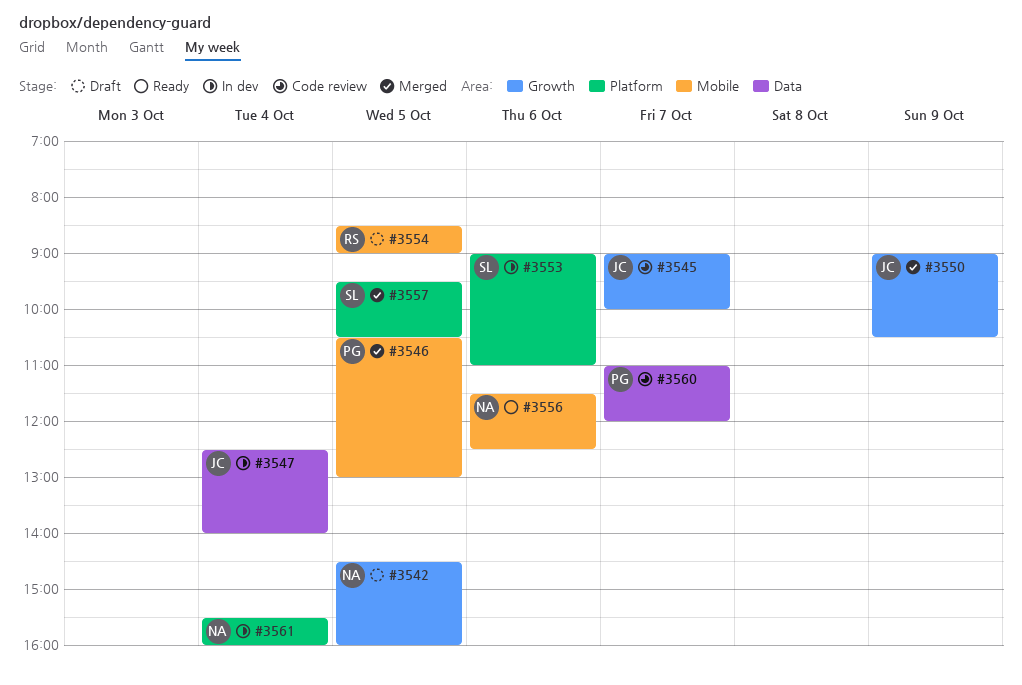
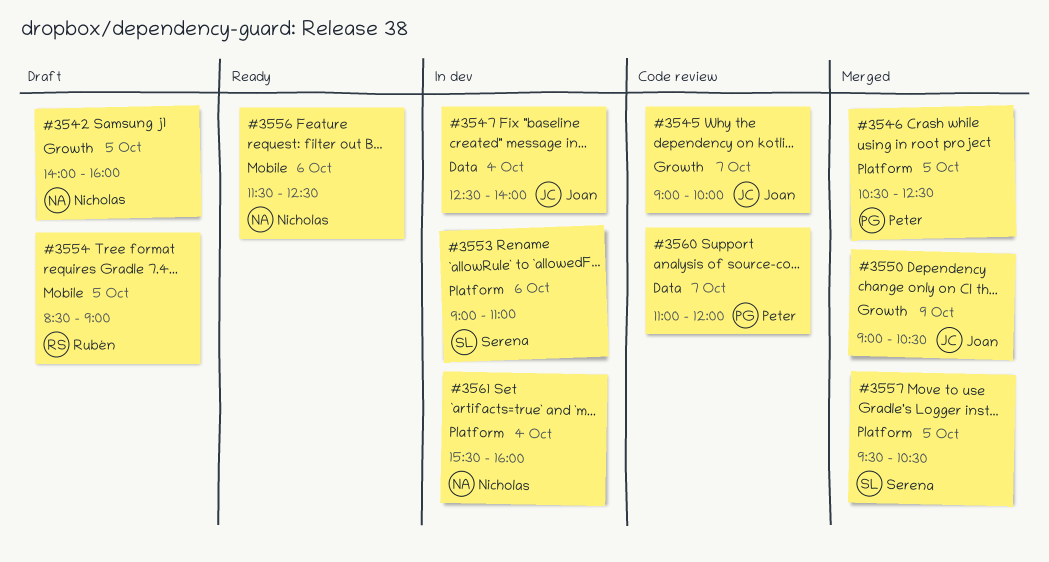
#3542, begins: 14:30 -> 14:00
#3546, label: Mobile -> Platform
#3546, ends: 13:00 -> 12:30

